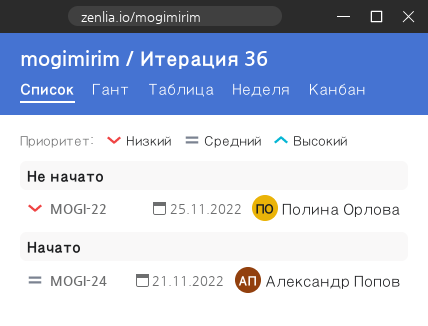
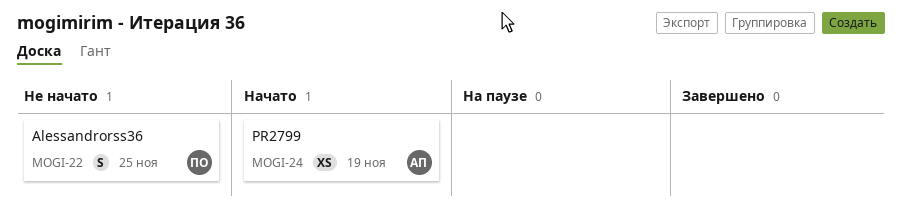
MOGI-24, due: Nov 21 -> Nov 19

